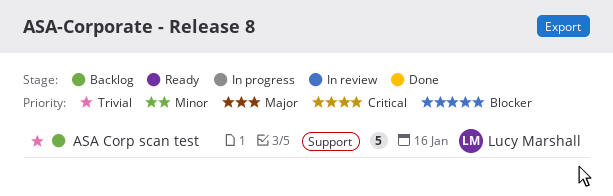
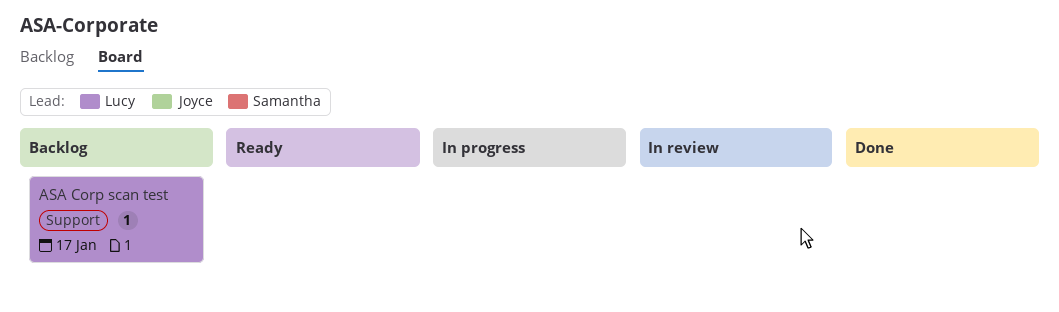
ASA Corp scan test, estimate: 5 -> 1
ASA Corp scan test, due: Jan 16 -> Jan 17

